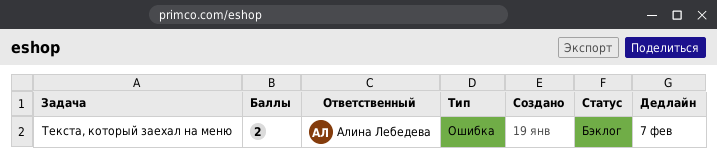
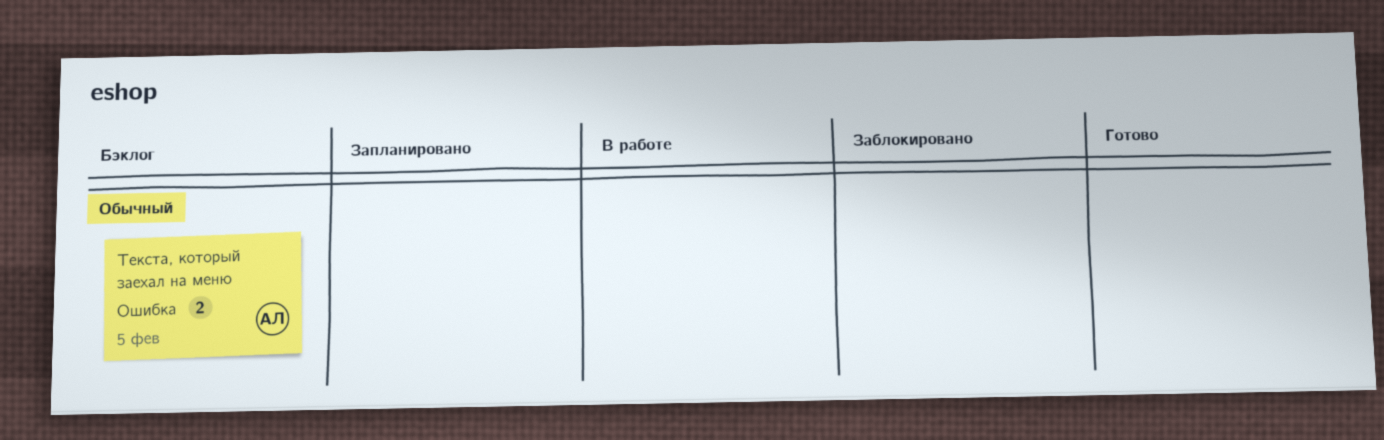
Текста, который заехал на меню, due: Feb 7 -> Feb 5

